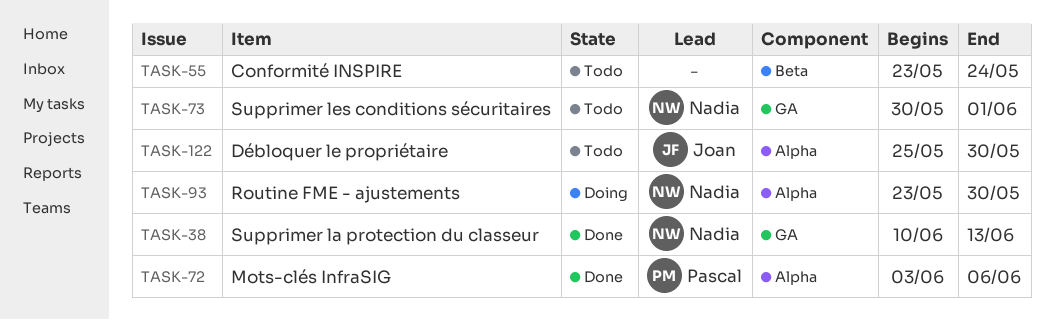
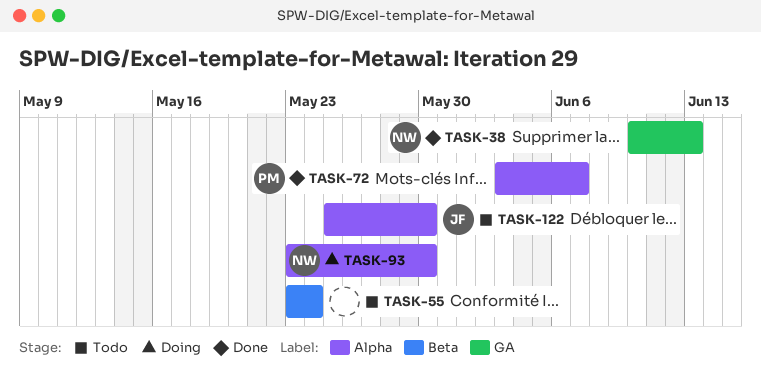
TASK-72, due: Jun 6 -> Jun 7
TASK-73: present -> none

